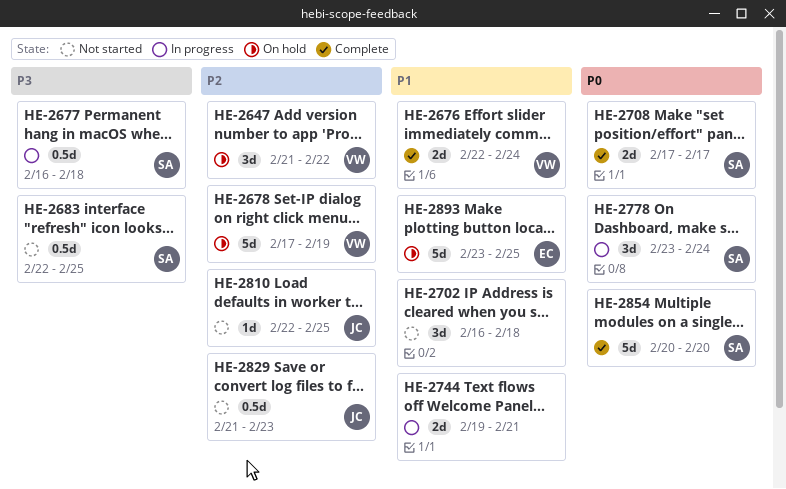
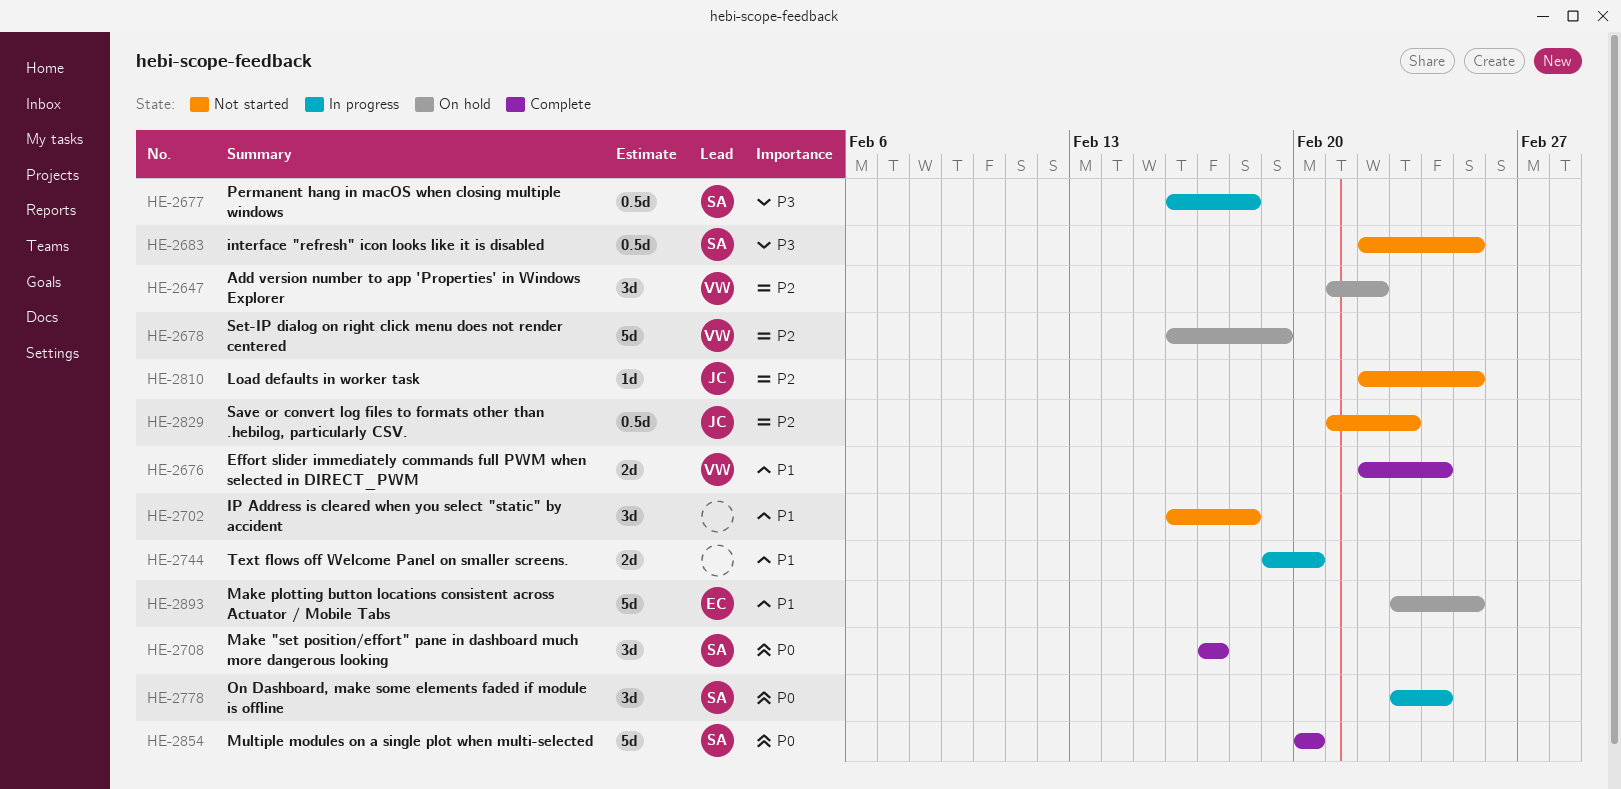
HE-2678, start: Feb 17 -> Feb 16
HE-2708, estimate: 2d -> 3d
HE-2744, due: Feb 21 -> Feb 20

